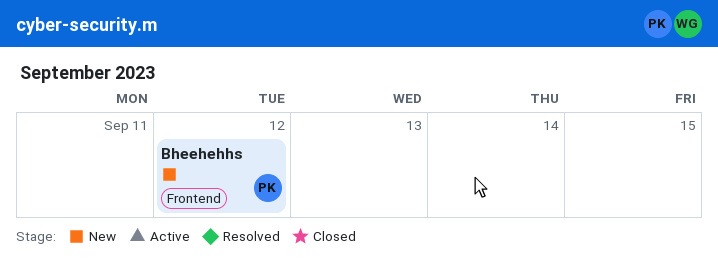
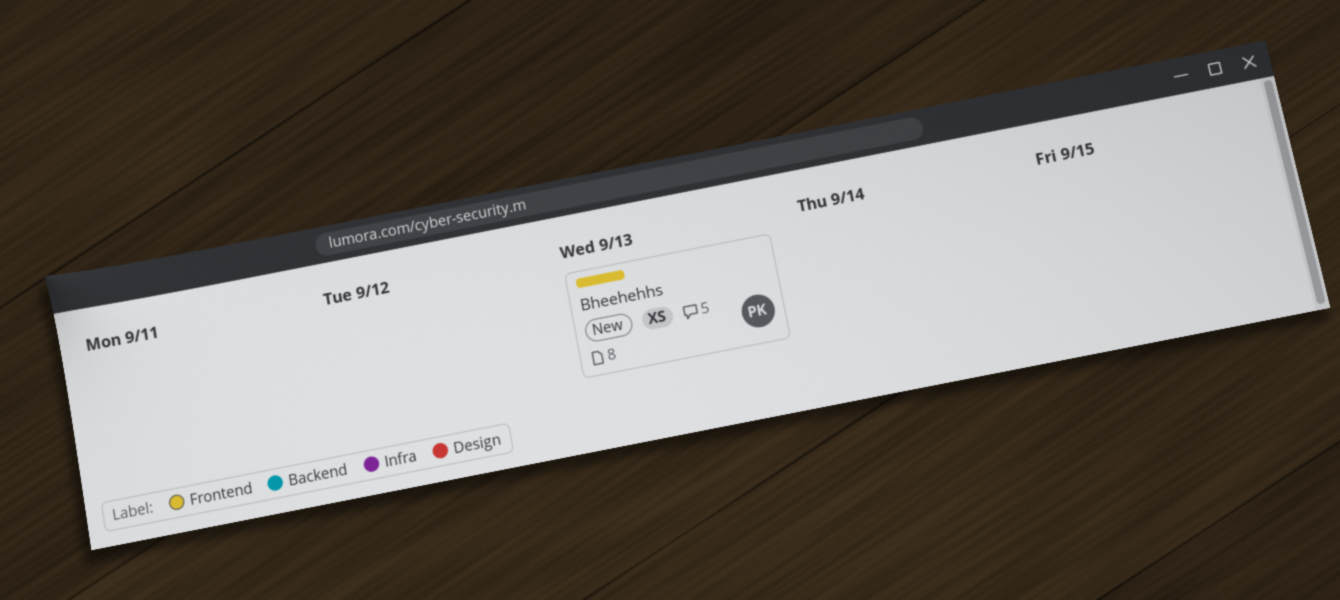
Bheehehhs, due: Sep 12 -> Sep 13

